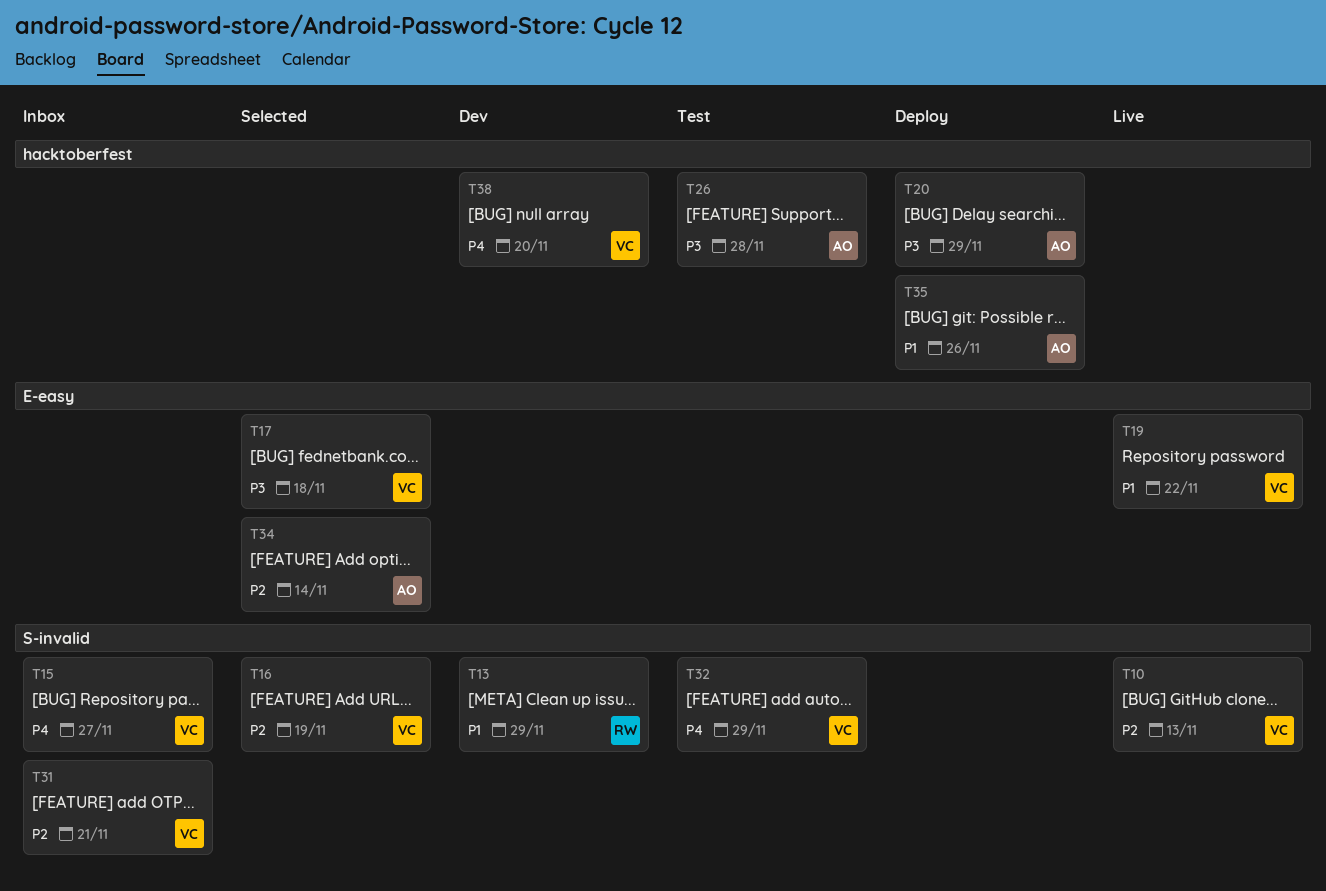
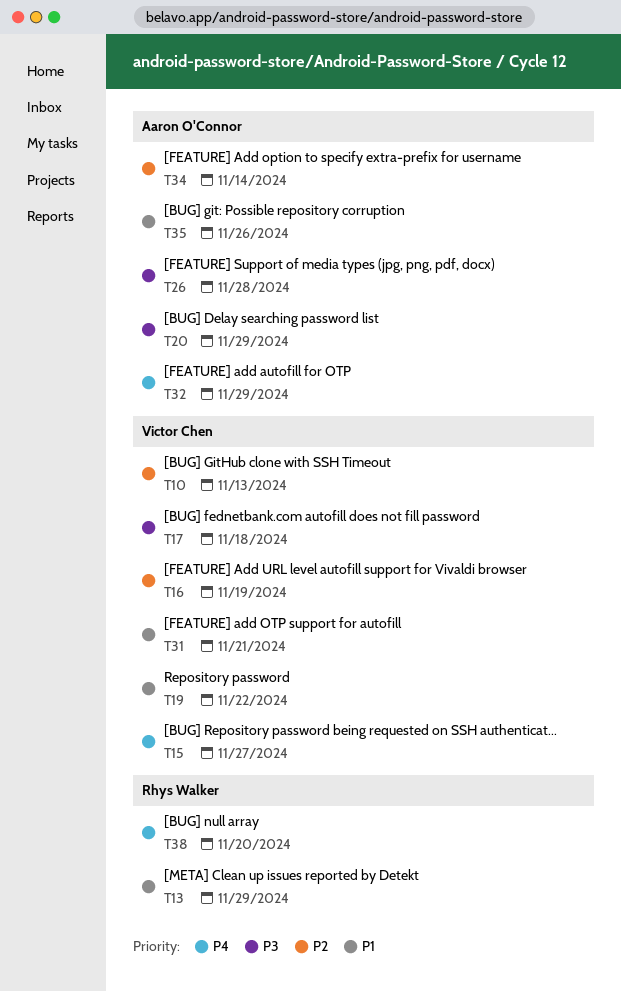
T31, priority: P2 -> P1
T32, owner: Victor Chen -> Aaron O'Connor
T38, owner: Victor Chen -> Rhys Walker

